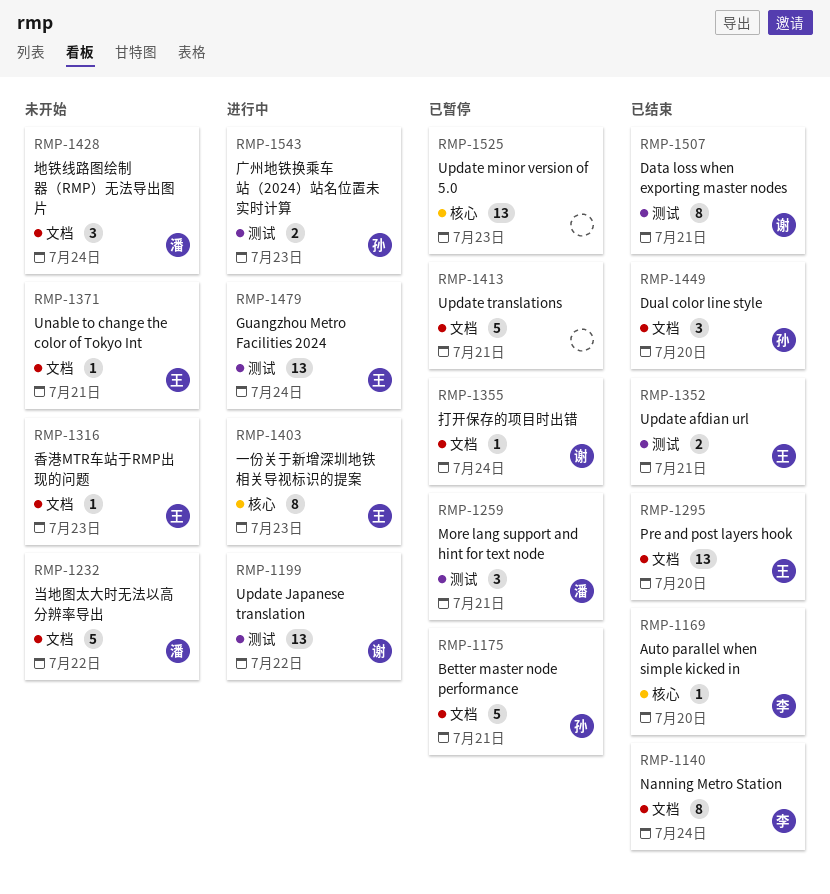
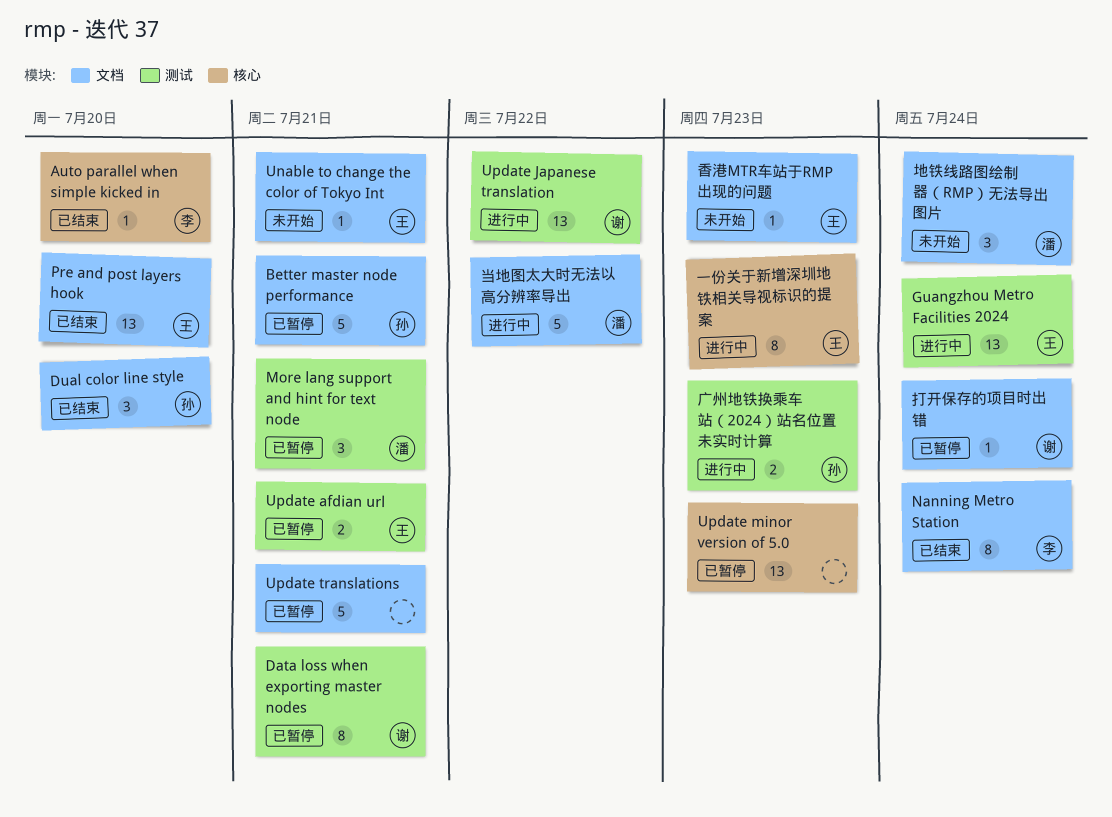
Data loss when exporting master nodes, status: 已结束 -> 已暂停
Update afdian url, status: 已结束 -> 已暂停
当地图太大时无法以高分辨率导出, status: 未开始 -> 进行中

